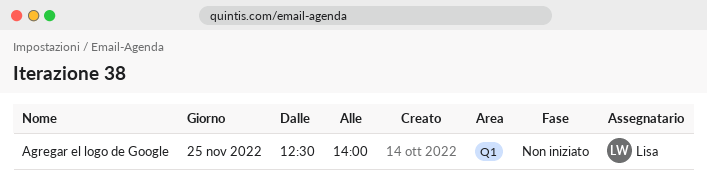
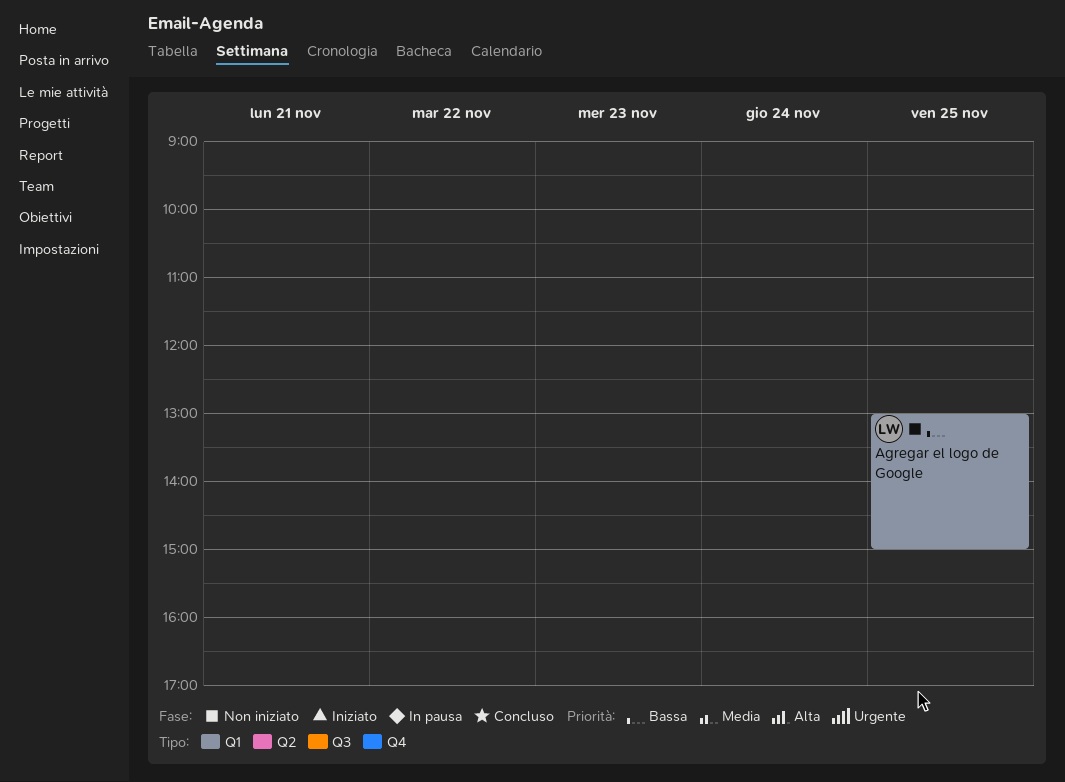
Agregar el logo de Google, begins: 12:30 -> 13:00
Agregar el logo de Google, ends: 14:00 -> 15:00

